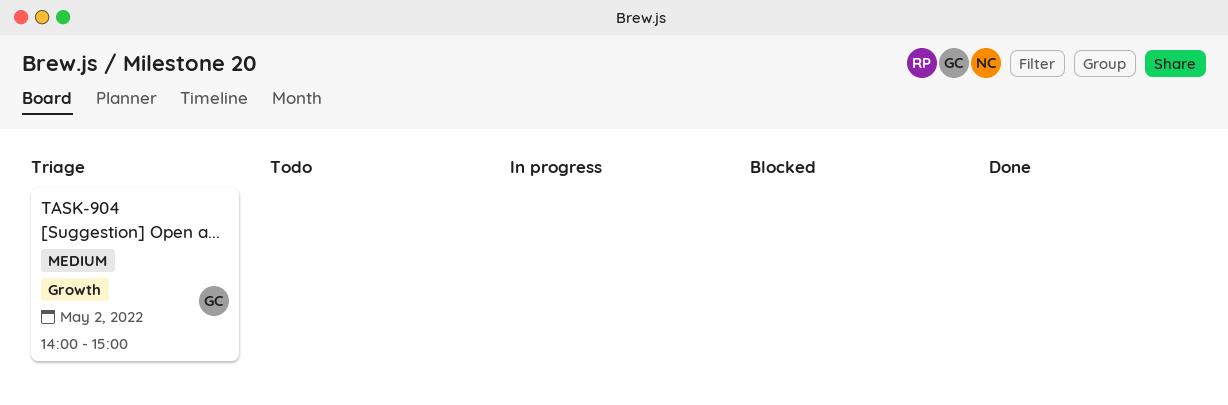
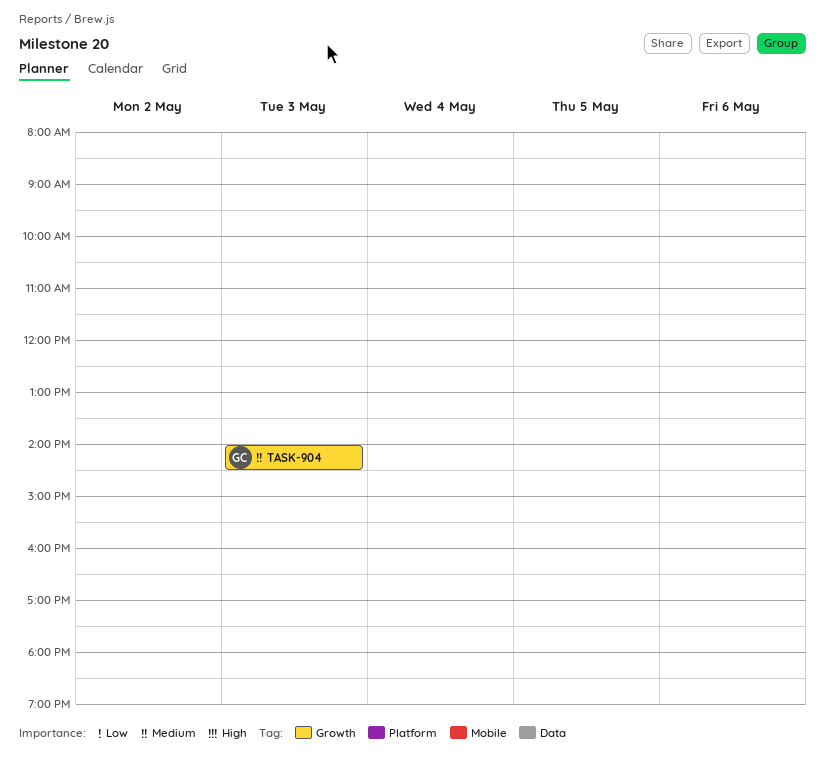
TASK-904, day: May 2 -> May 3
TASK-904, ends: 15:00 -> 14:30

